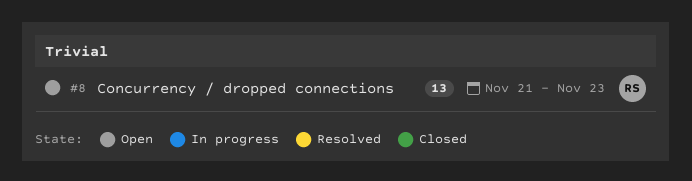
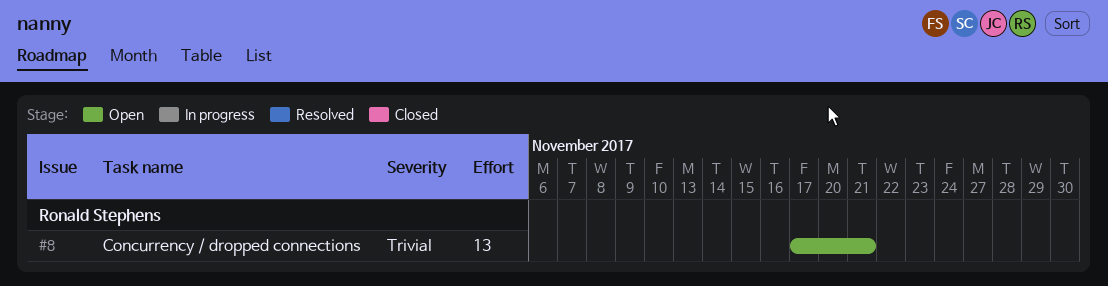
#8, start: Nov 21 -> Nov 17
#8, due: Nov 23 -> Nov 21

